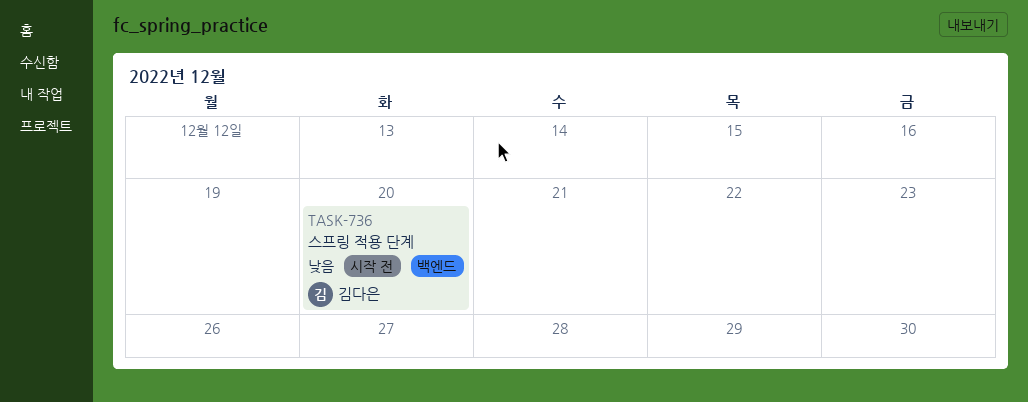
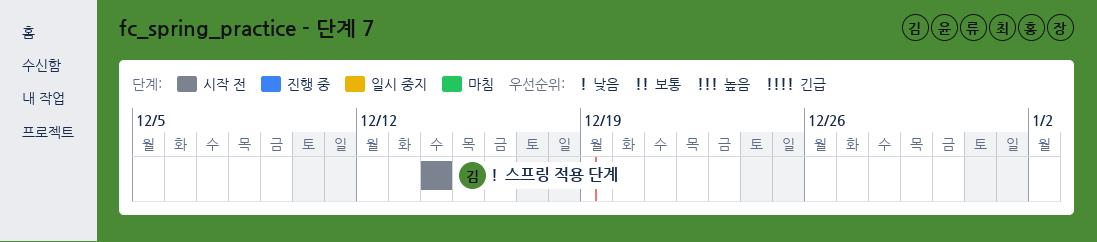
스프링 적용 단계, due: Dec 20 -> Dec 14

